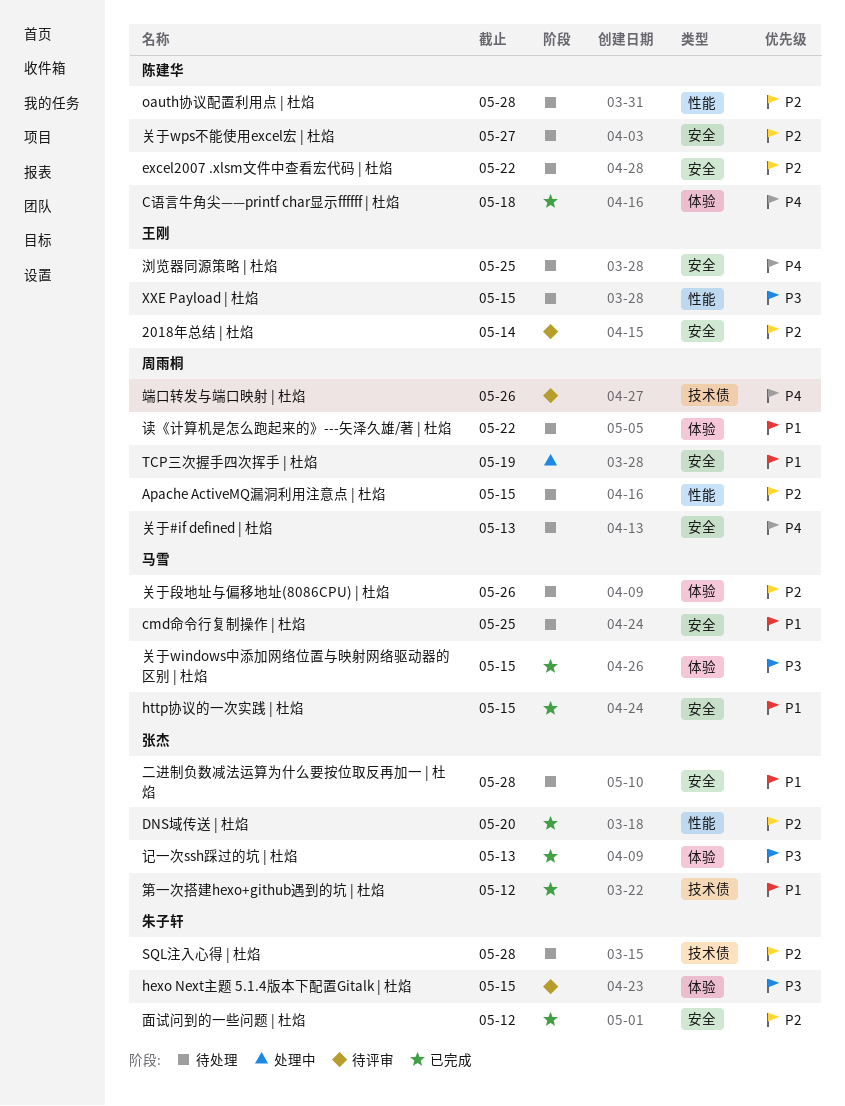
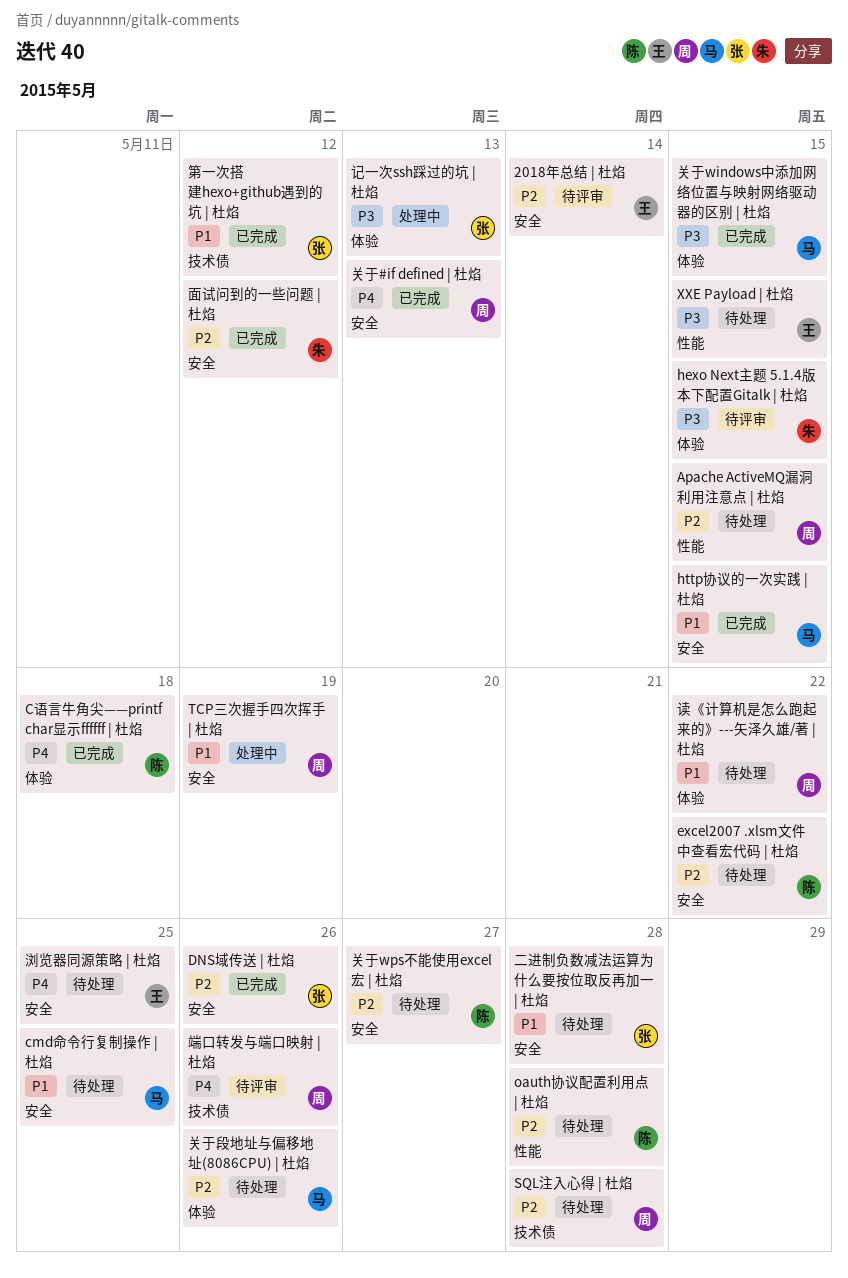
DNS域传送 | 杜焰, label: 性能 -> 安全
DNS域传送 | 杜焰, due: May 20 -> May 26
SQL注入心得 | 杜焰, owner: 朱子轩 -> 周雨桐
关于#if defined | 杜焰, status: 待处理 -> 已完成
记一次ssh踩过的坑 | 杜焰, status: 已完成 -> 处理中

